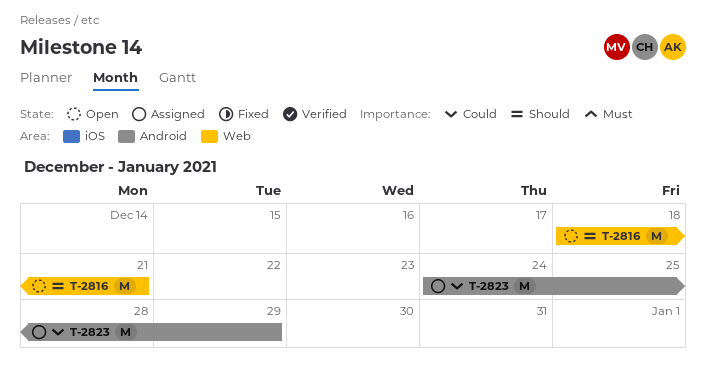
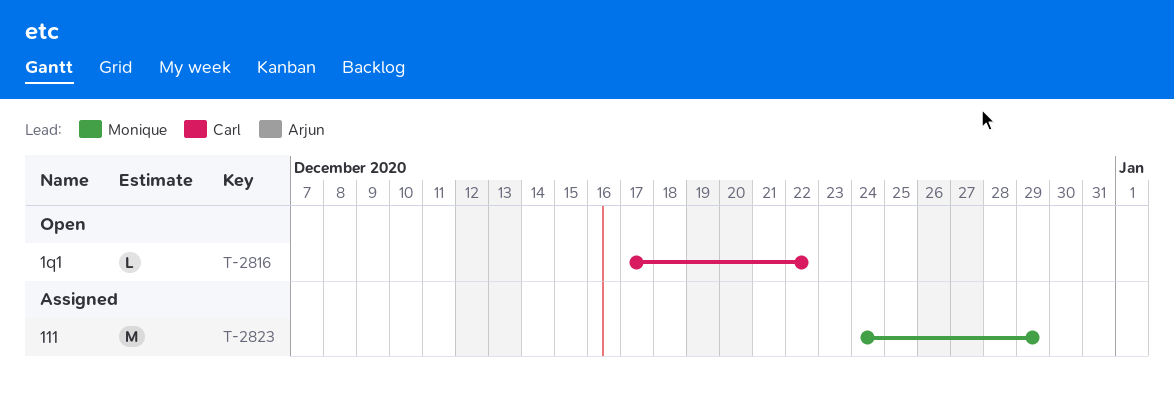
T-2816, estimate: M -> L
T-2816, start: Dec 18 -> Dec 17
T-2816, due: Dec 21 -> Dec 22

